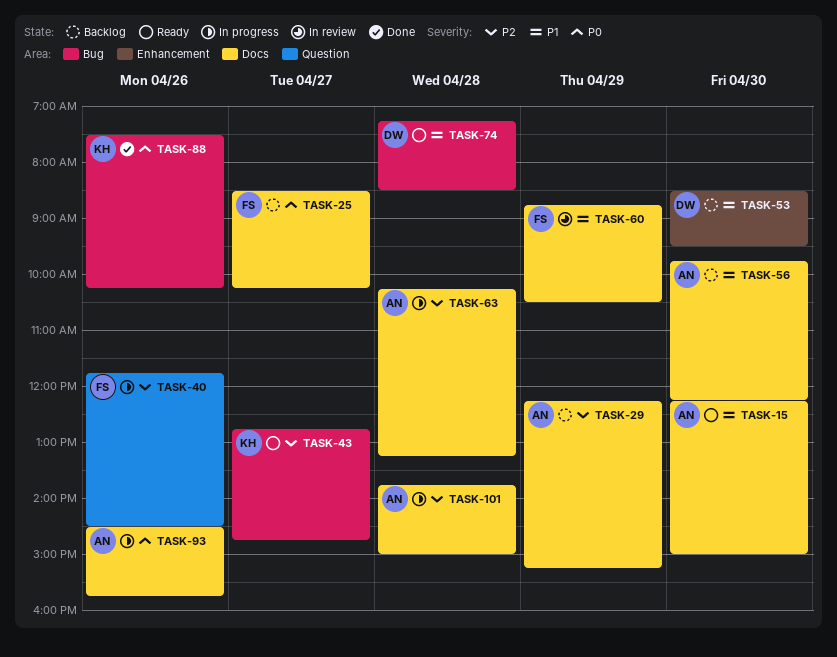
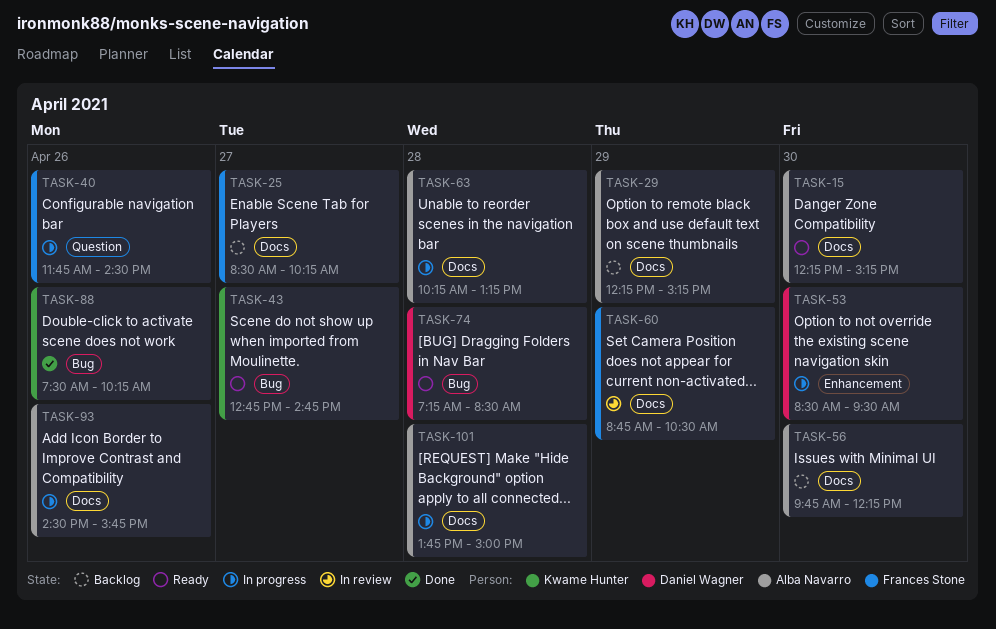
TASK-15, ends: 15:00 -> 15:15
TASK-53, status: Backlog -> In progress

